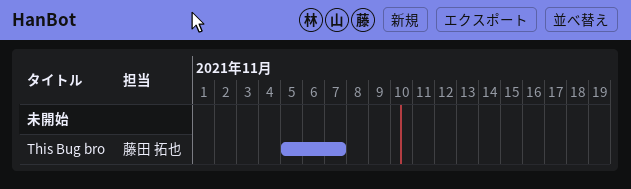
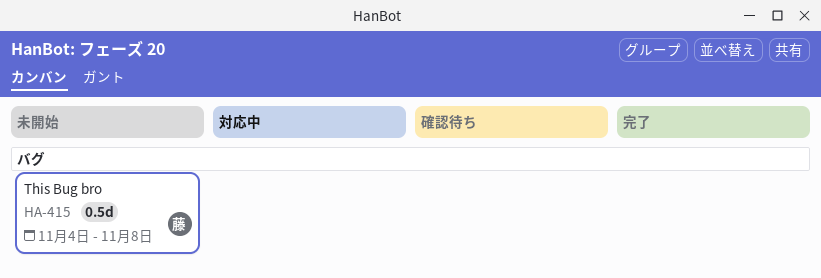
This Bug bro, start: Nov 5 -> Nov 4
This Bug bro, due: Nov 7 -> Nov 8

